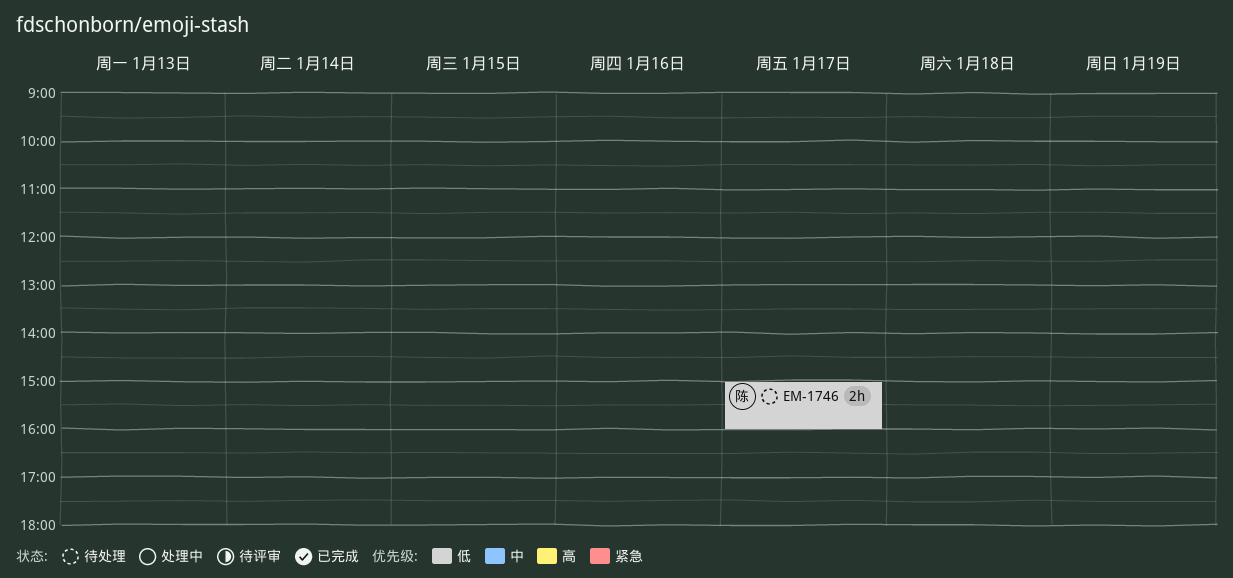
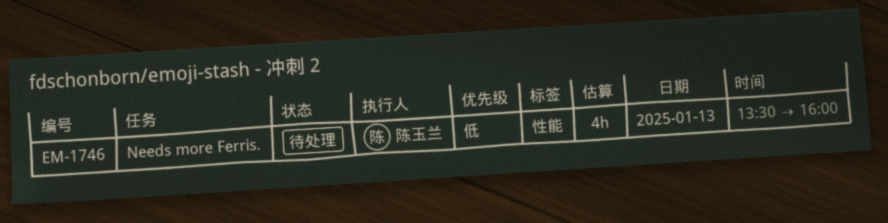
EM-1746, estimate: 2h -> 4h
EM-1746, day: Jan 17 -> Jan 13
EM-1746, begins: 15:00 -> 13:30

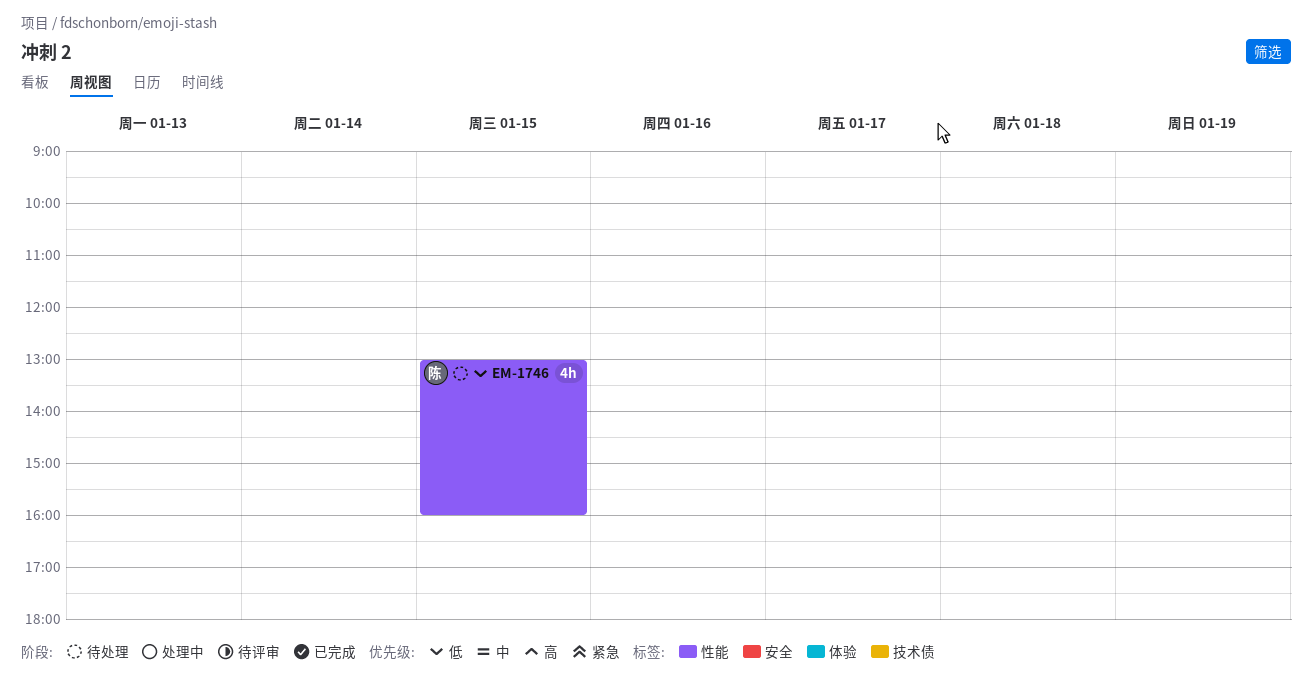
EM-1746, day: Jan 13 -> Jan 15
EM-1746, begins: 13:30 -> 13:00

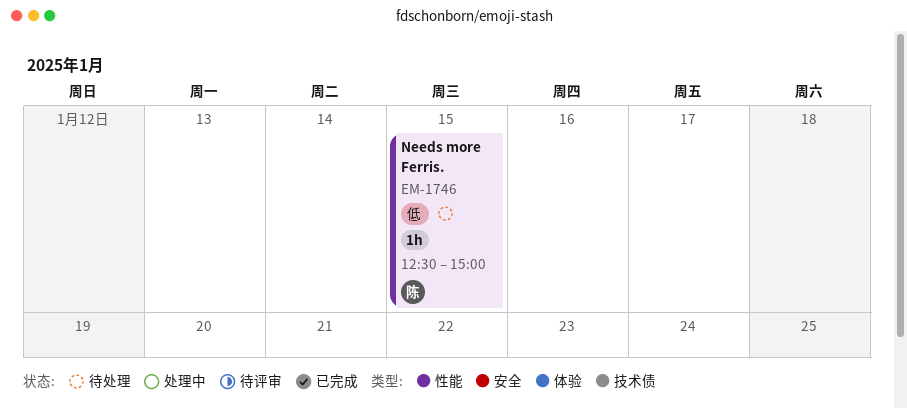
EM-1746, estimate: 4h -> 1h
EM-1746, begins: 13:00 -> 12:30
EM-1746, ends: 16:00 -> 15:00

